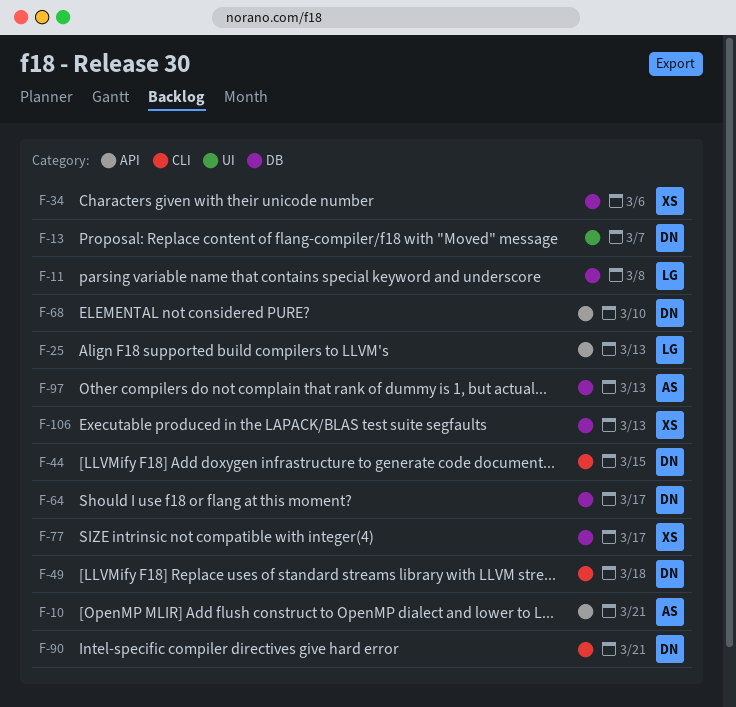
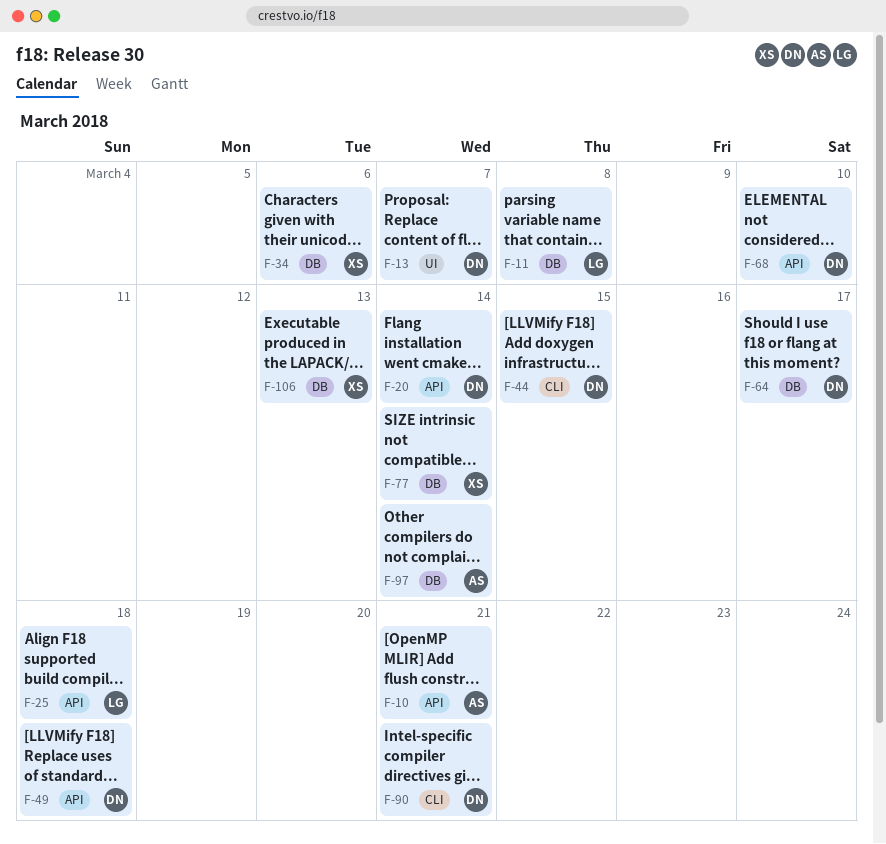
F-20: none -> present
F-25, due: Mar 13 -> Mar 18
F-49, label: CLI -> API
F-77, due: Mar 17 -> Mar 14
F-97, due: Mar 13 -> Mar 14

